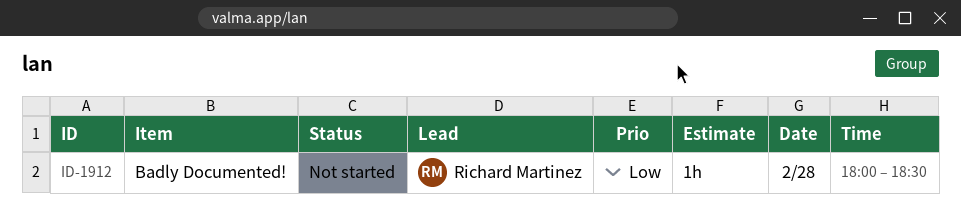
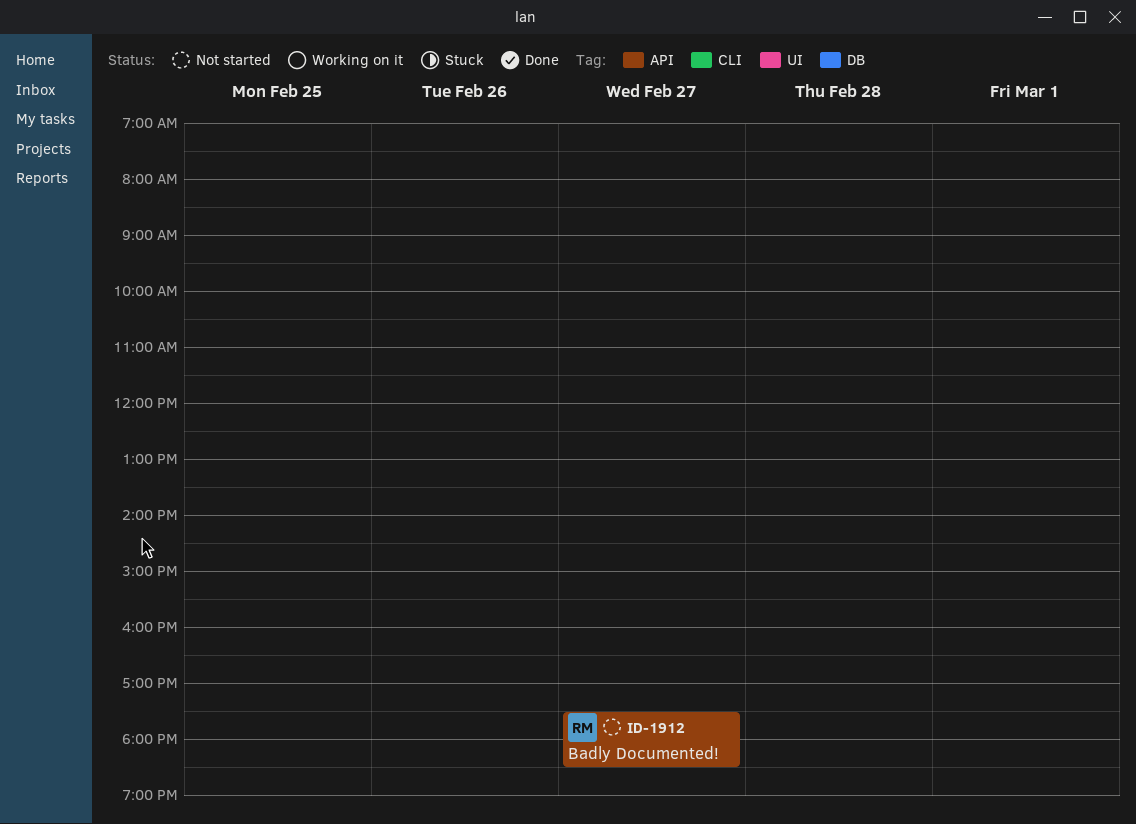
ID-1912, day: Feb 28 -> Feb 27
ID-1912, begins: 18:00 -> 17:30

